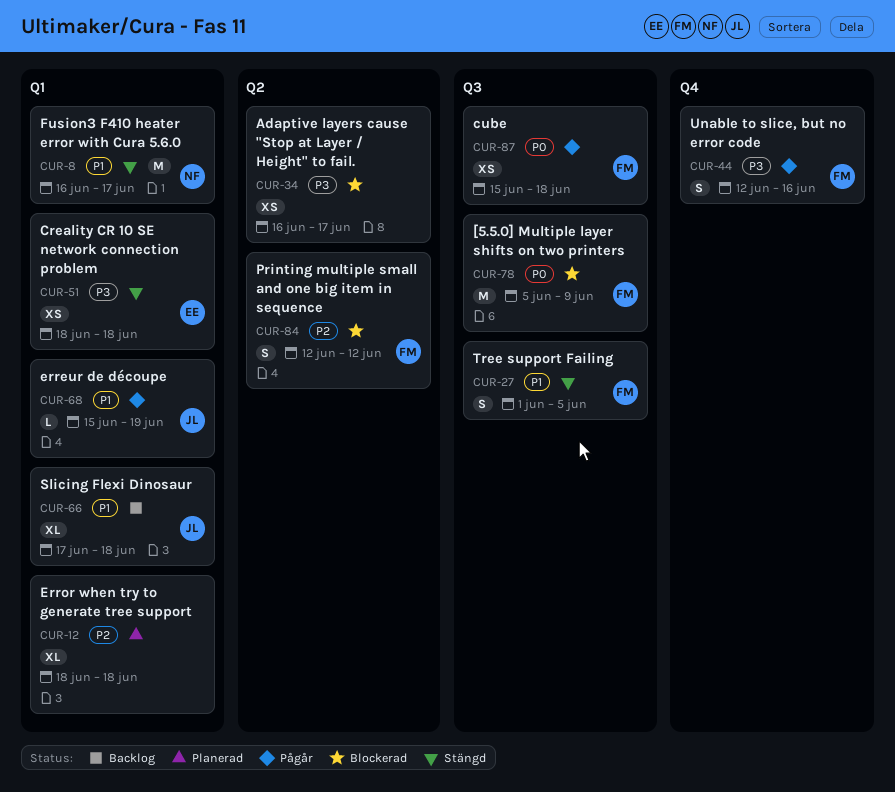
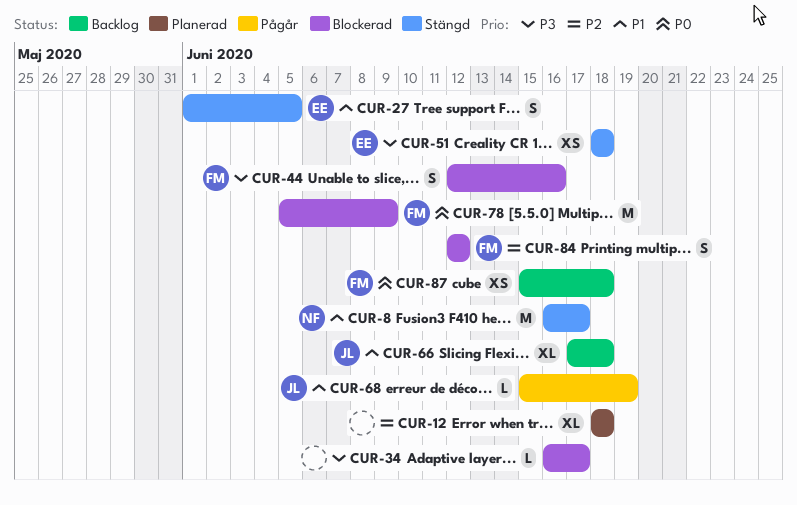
CUR-27, owner: FM -> EE
CUR-34, estimate: XS -> L
CUR-44, status: Pågår -> Blockerad
CUR-87, status: Pågår -> Backlog

